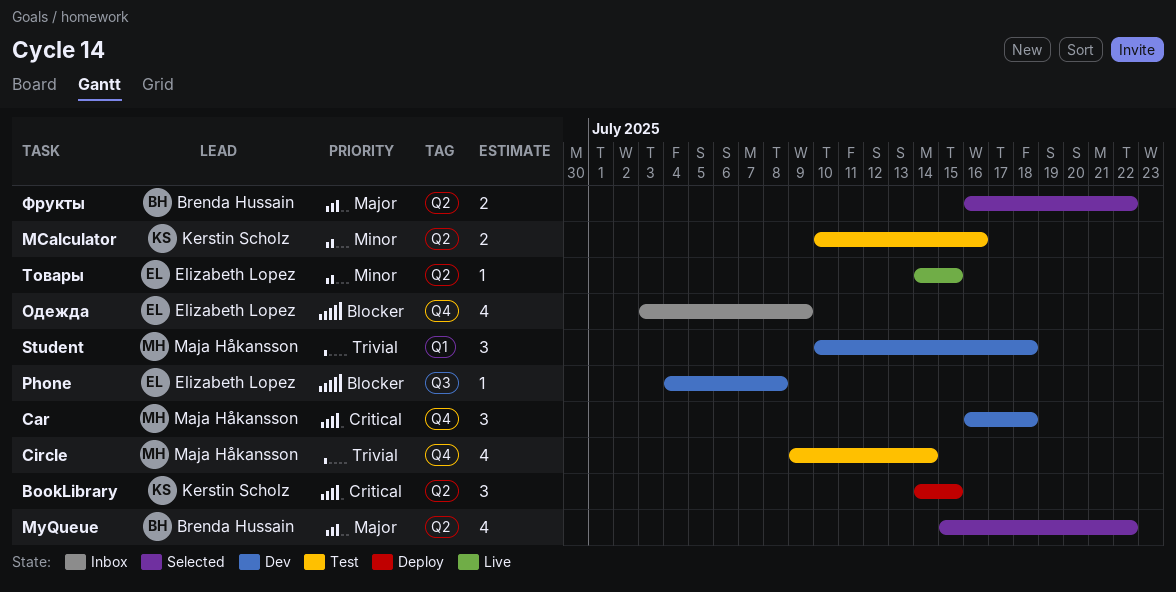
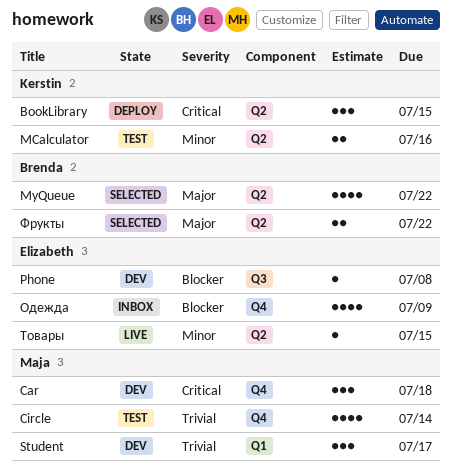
Student, due: Jul 18 -> Jul 17

